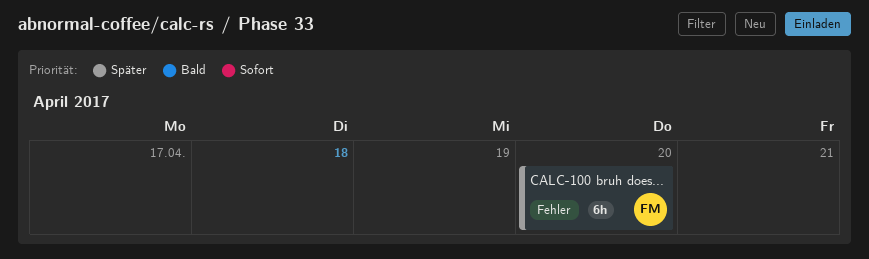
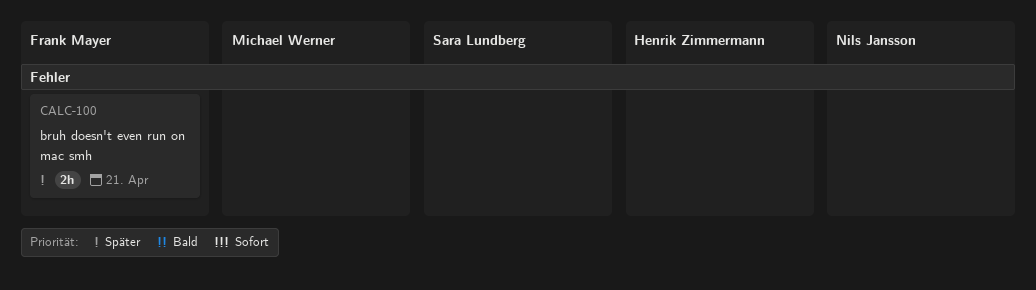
CALC-100, estimate: 6h -> 2h
CALC-100, due: Apr 20 -> Apr 21

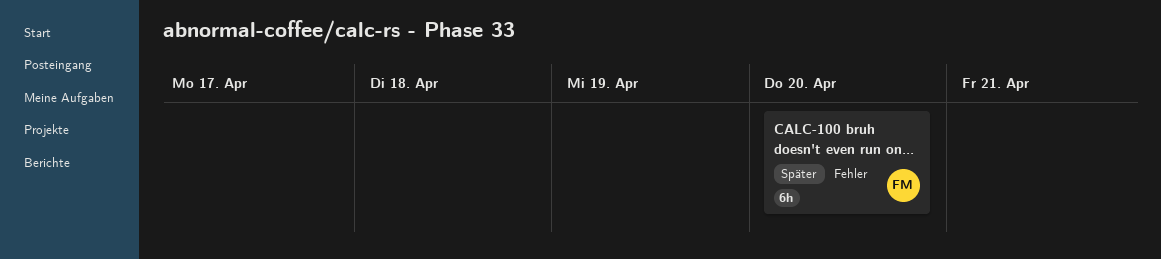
CALC-100, estimate: 2h -> 6h
CALC-100, due: Apr 21 -> Apr 20

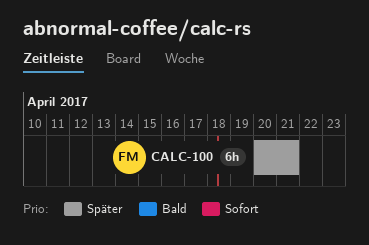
CALC-100, due: Apr 20 -> Apr 21

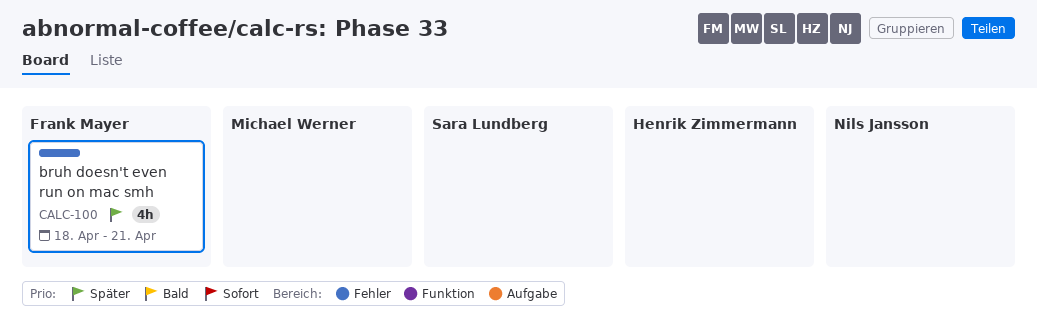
CALC-100, estimate: 6h -> 4h
CALC-100, start: Apr 20 -> Apr 18

